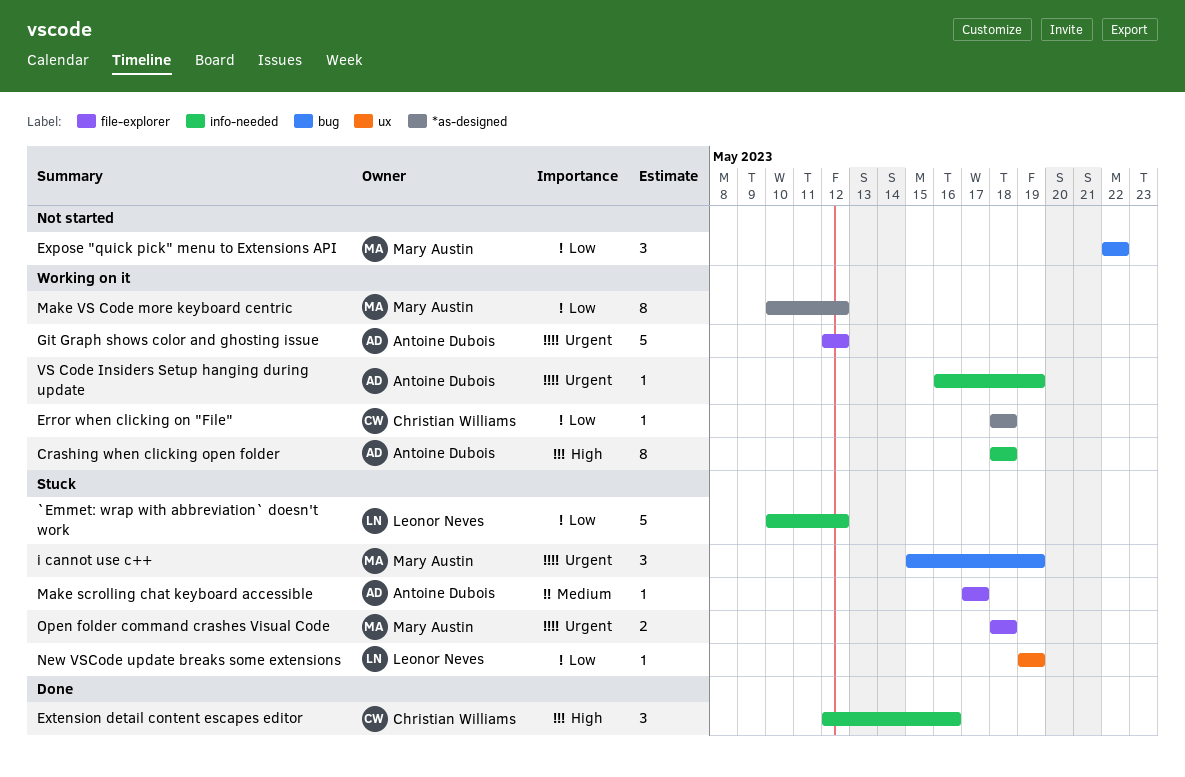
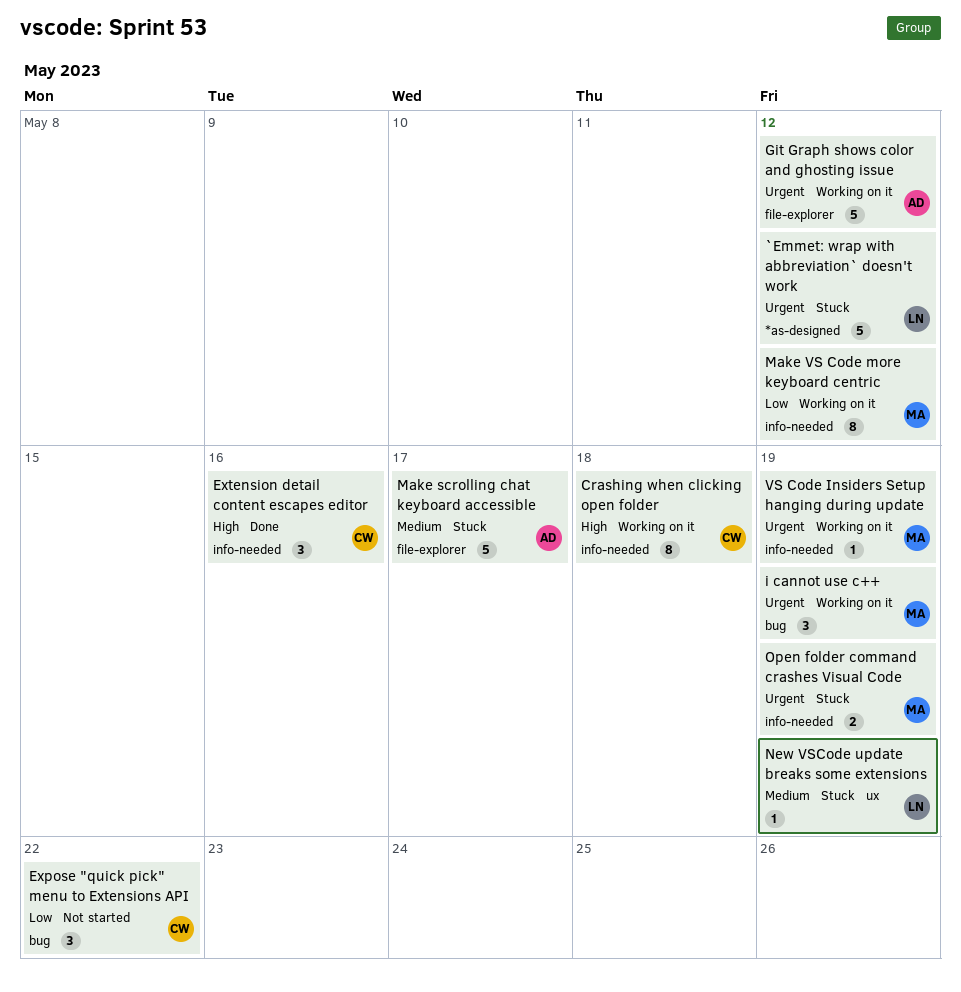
`Emmet: wrap with abbreviation` doesn't work, priority: Low -> Urgent
`Emmet: wrap with abbreviation` doesn't work, label: info-needed -> *as-designed
Crashing when clicking open folder, owner: Antoine Dubois -> Christian Williams
Error when clicking on "File": present -> none
Expose "quick pick" menu to Extensions API, owner: Mary Austin -> Christian Williams
i cannot use c++, status: Stuck -> Working on it
Make scrolling chat keyboard accessible, estimate: 1 -> 5
Make VS Code more keyboard centric, label: *as-designed -> info-needed
New VSCode update breaks some extensions, priority: Low -> Medium
Open folder command crashes Visual Code, label: file-explorer -> info-needed
Open folder command crashes Visual Code, due: May 18 -> May 19
VS Code Insiders Setup hanging during update, owner: Antoine Dubois -> Mary Austin

